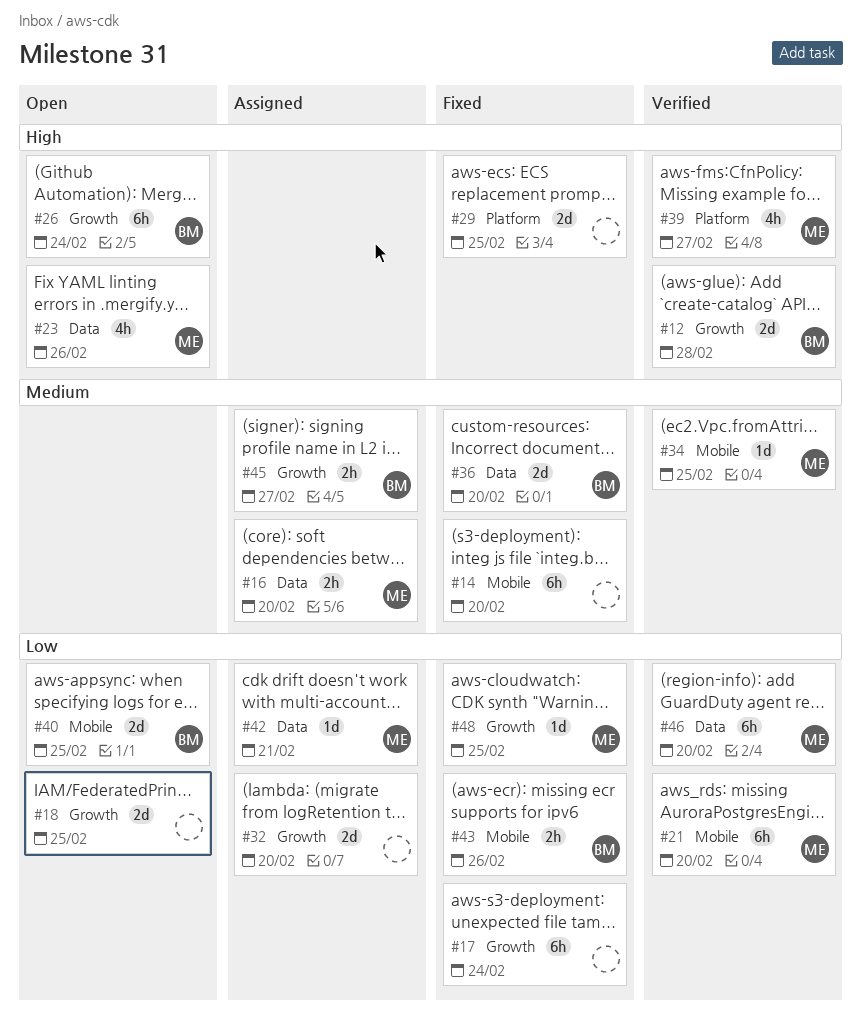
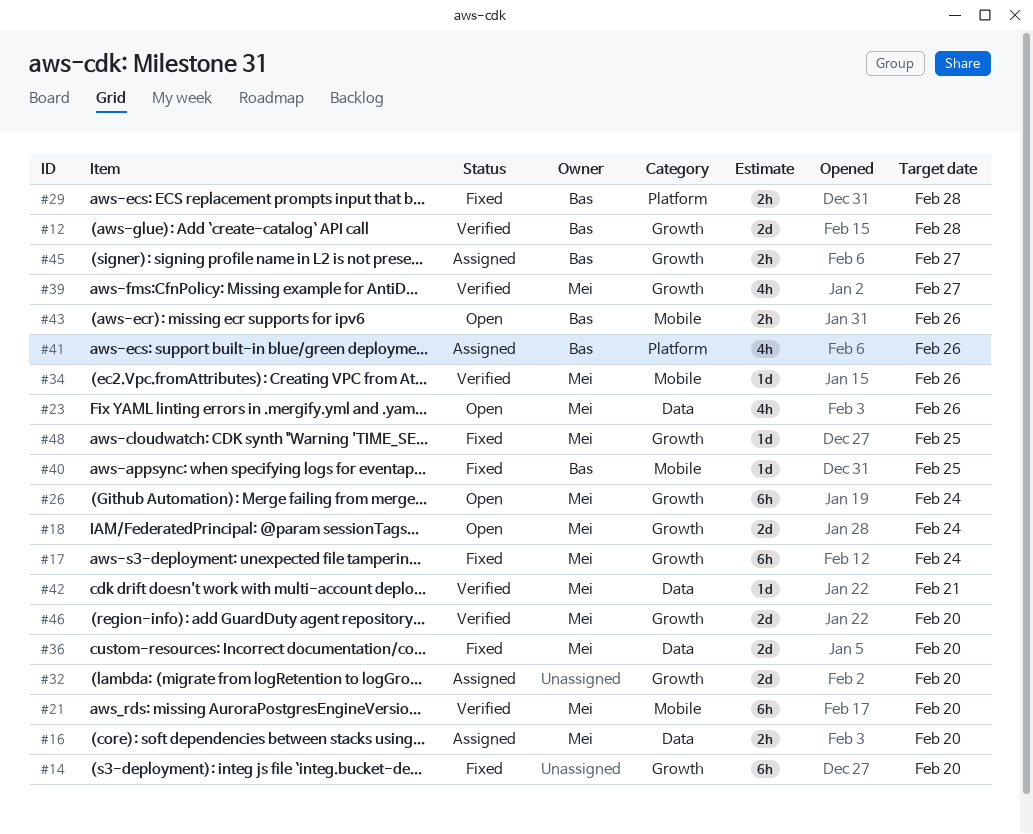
#14, label: Mobile -> Growth
#17, owner: none -> Mei
#18, owner: none -> Mei
#18, due: Feb 25 -> Feb 24
#26, owner: Bas -> Mei
#29, owner: none -> Bas
#29, estimate: 2d -> 2h
#29, due: Feb 25 -> Feb 28
#34, due: Feb 25 -> Feb 26
#36, owner: Bas -> Mei
#39, label: Platform -> Growth
#40, status: Open -> Fixed
#40, estimate: 2d -> 1d
#41: none -> present
#42, status: Assigned -> Verified
#43, status: Fixed -> Open
#46, label: Data -> Growth
#46, estimate: 6h -> 2d

